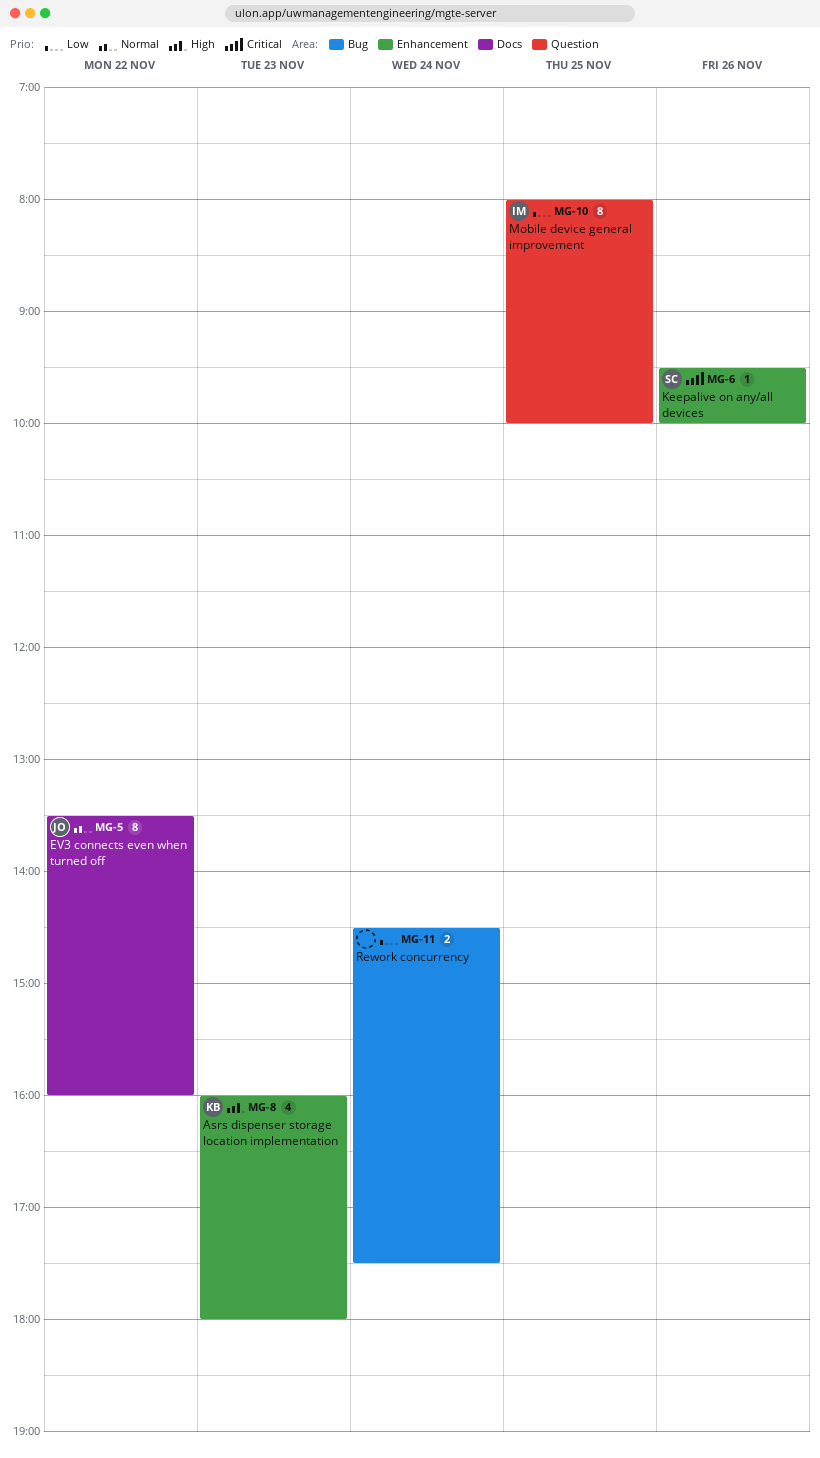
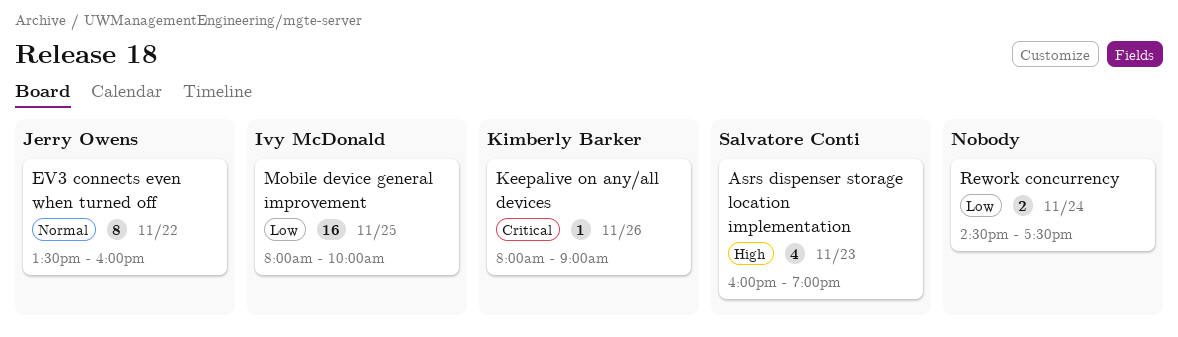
Asrs dispenser storage location implementation, owner: Kimberly Barker -> Salvatore Conti
Asrs dispenser storage location implementation, ends: 18:00 -> 19:00
Keepalive on any/all devices, owner: Salvatore Conti -> Kimberly Barker
Keepalive on any/all devices, begins: 09:30 -> 08:00
Keepalive on any/all devices, ends: 10:00 -> 09:00
Mobile device general improvement, estimate: 8 -> 16

